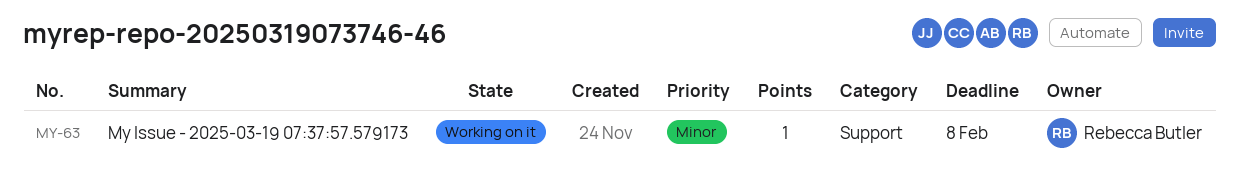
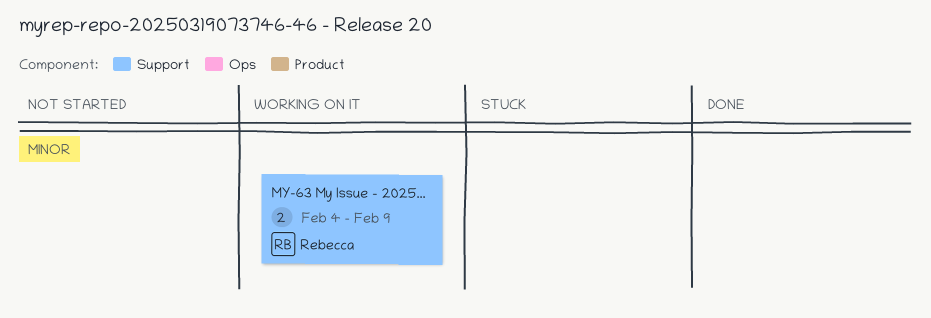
MY-63, estimate: 1 -> 2
MY-63, due: Feb 8 -> Feb 9

